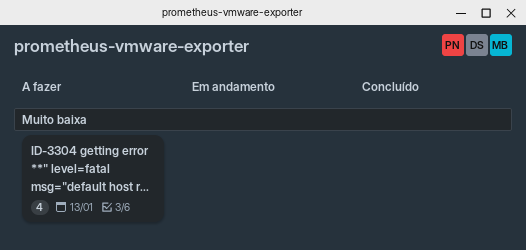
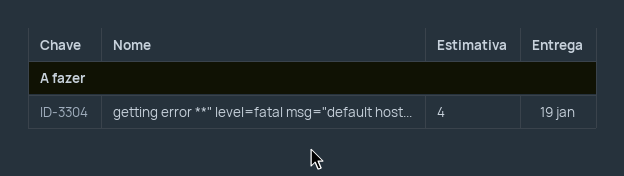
ID-3304, due: Jan 13 -> Jan 19

